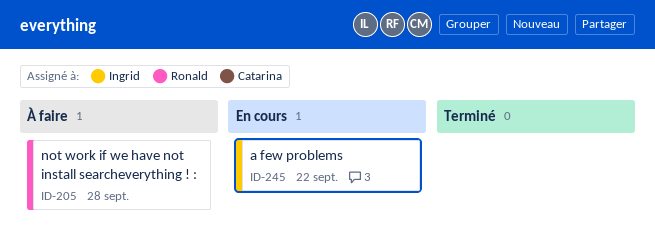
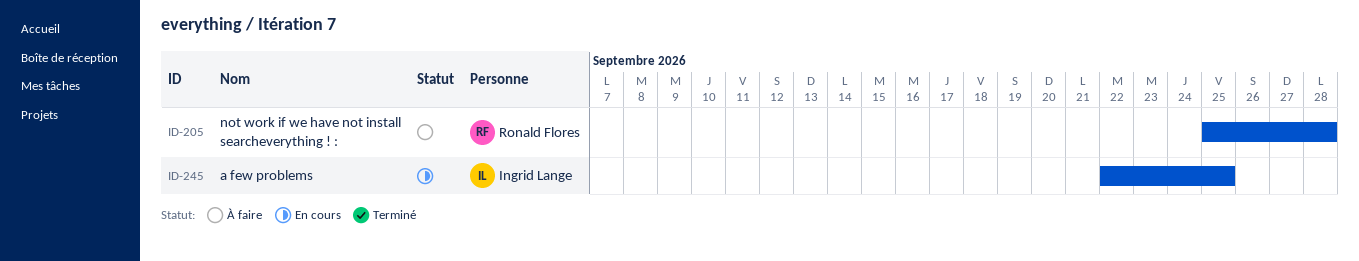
ID-245, due: Sep 22 -> Sep 25

